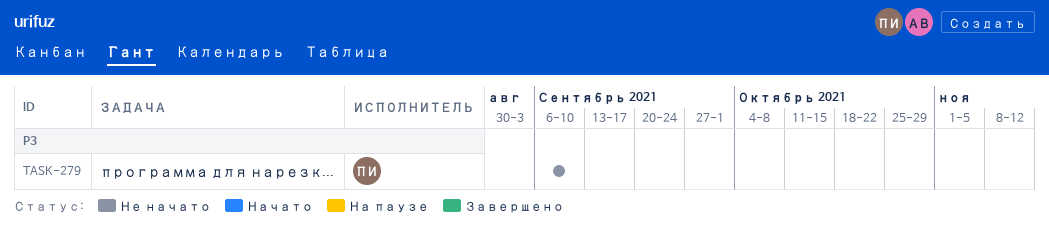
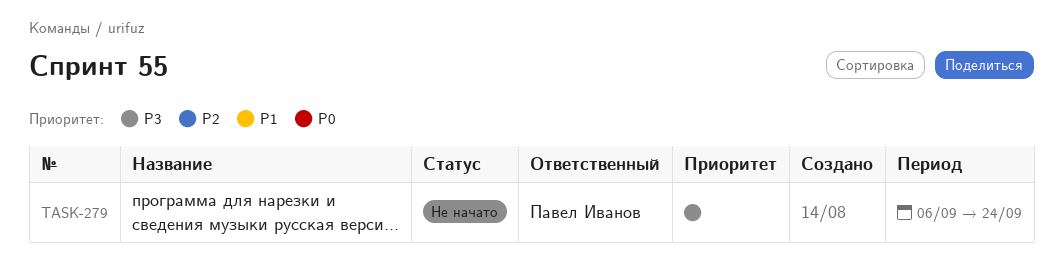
TASK-279, due: Sep 10 -> Sep 24

